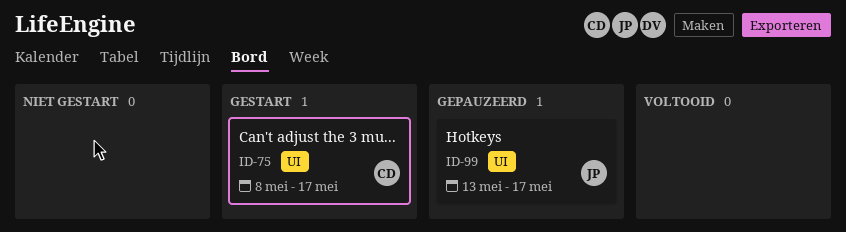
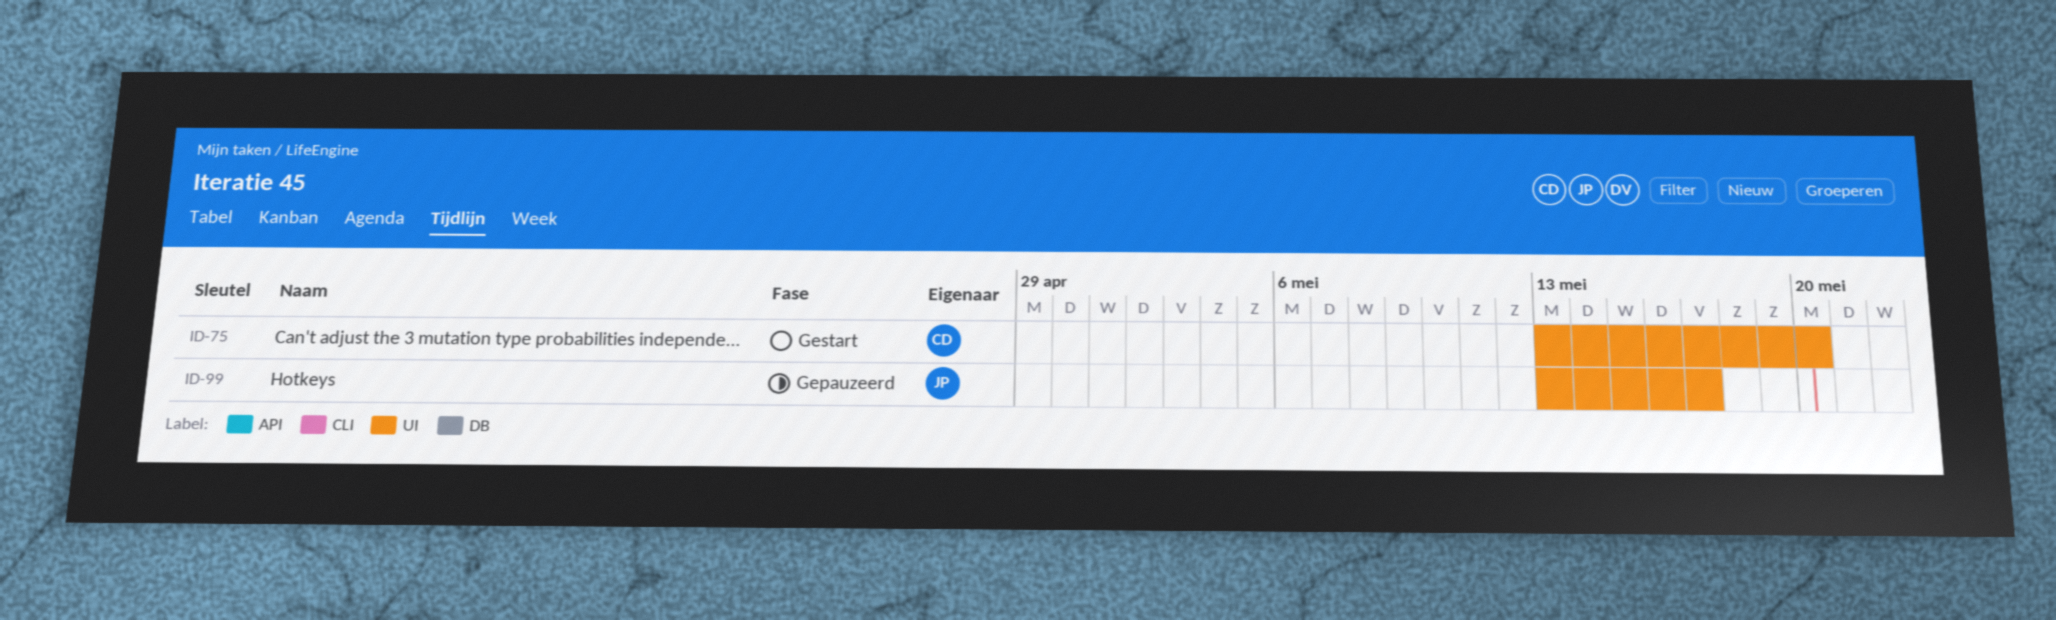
ID-75, start: May 8 -> May 13
ID-75, due: May 17 -> May 20

